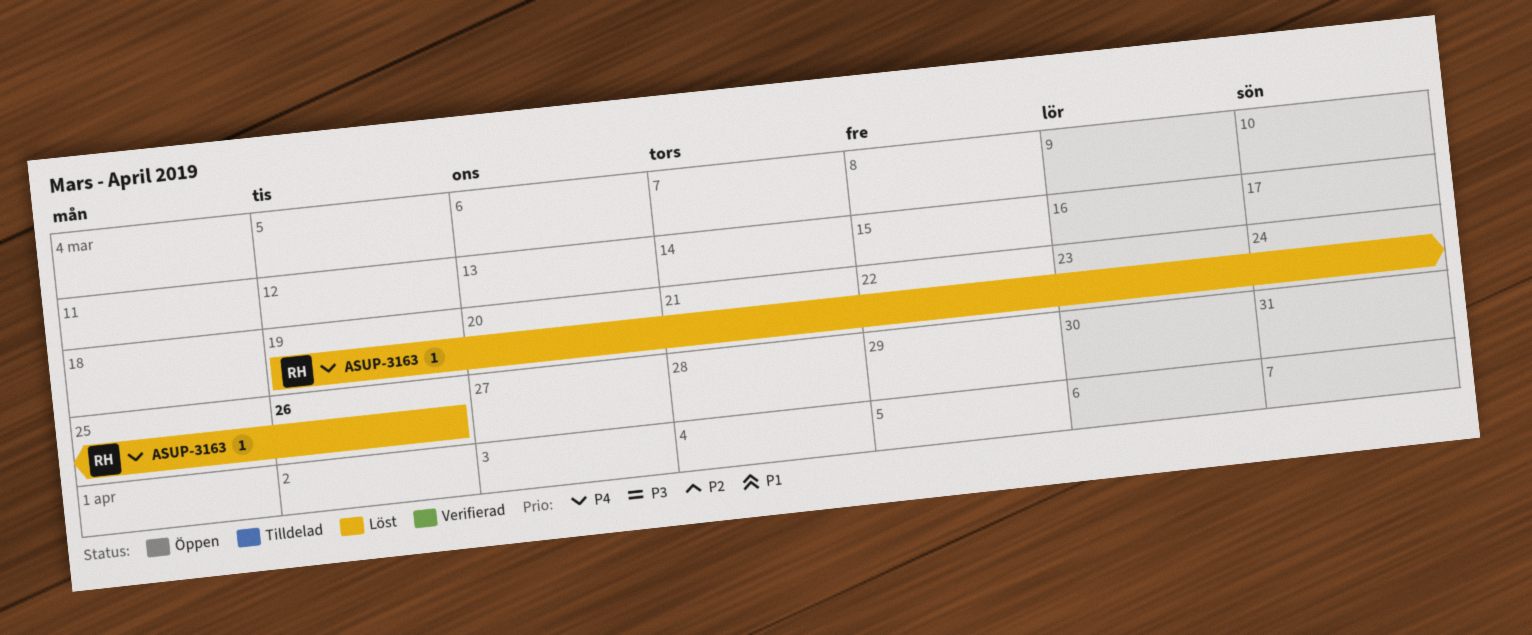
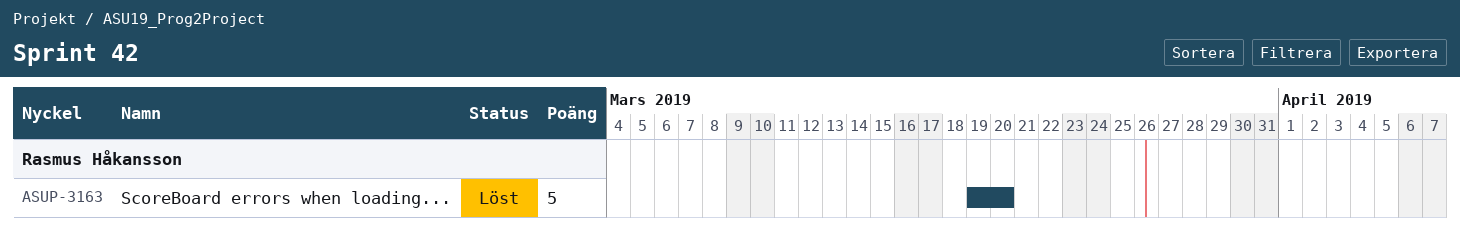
ASUP-3163, estimate: 1 -> 5
ASUP-3163, due: Mar 26 -> Mar 20

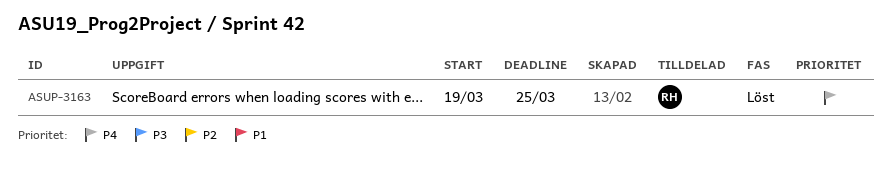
ASUP-3163, due: Mar 20 -> Mar 25

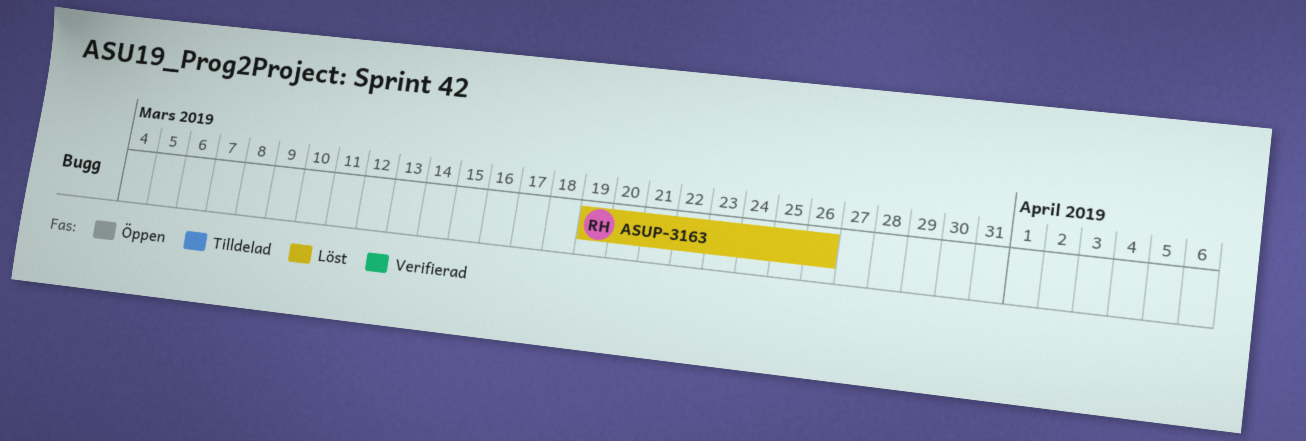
ASUP-3163, due: Mar 25 -> Mar 26

